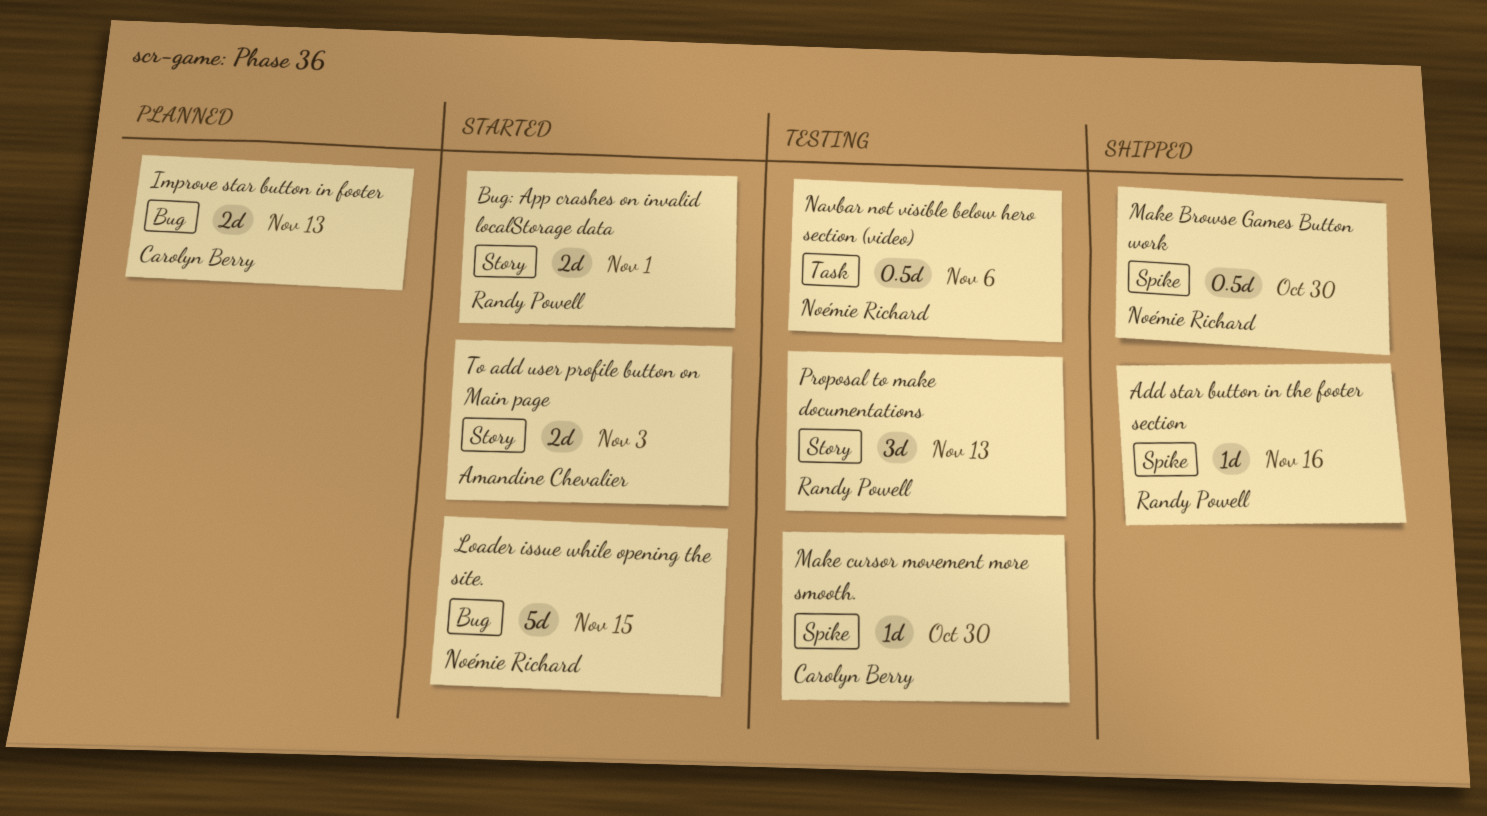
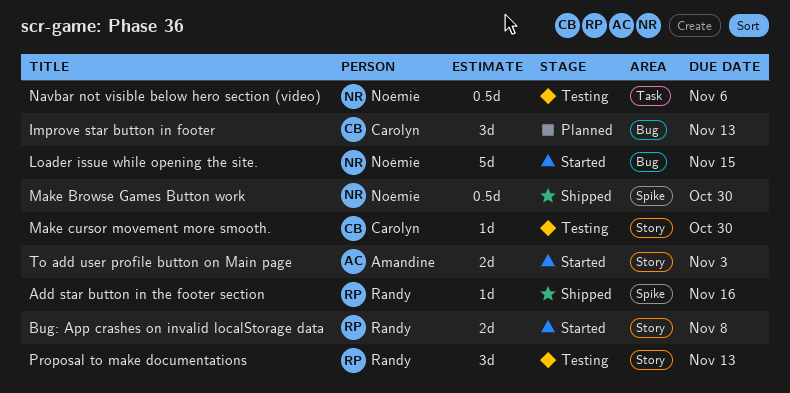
Bug: App crashes on invalid localStorage data, due: Nov 1 -> Nov 8
Improve star button in footer, estimate: 2d -> 3d
Make cursor movement more smooth., label: Spike -> Story

